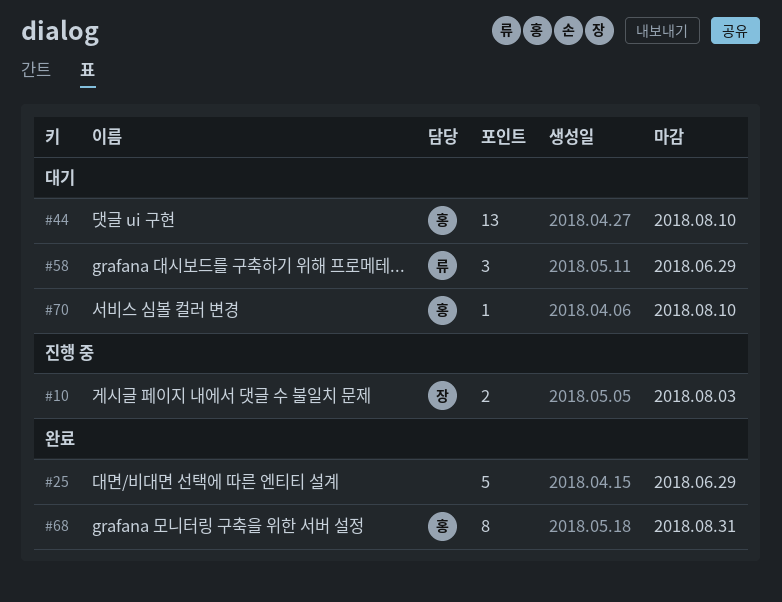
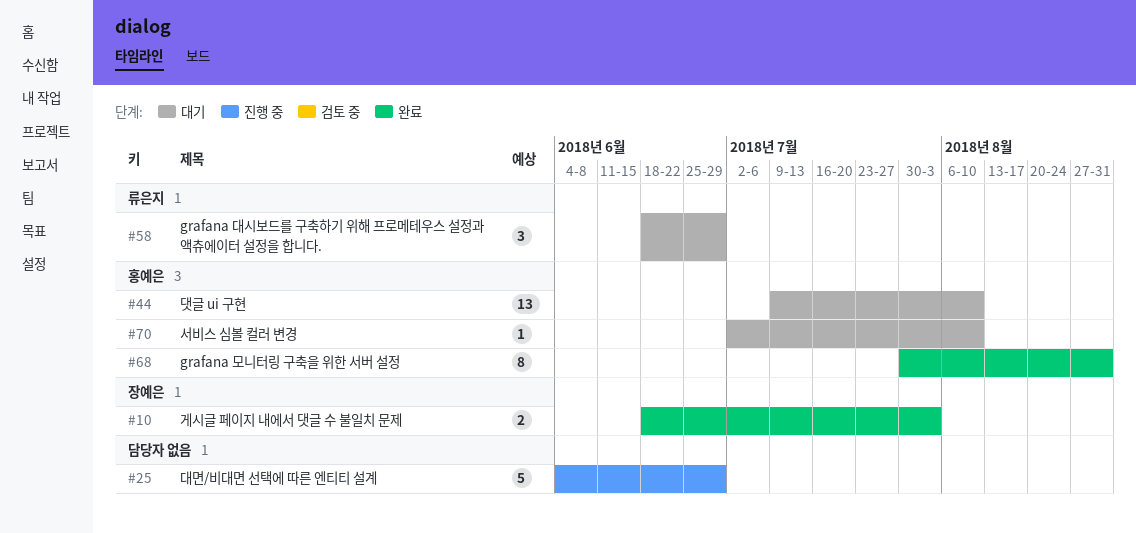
#10, status: 진행 중 -> 완료
#25, status: 완료 -> 진행 중

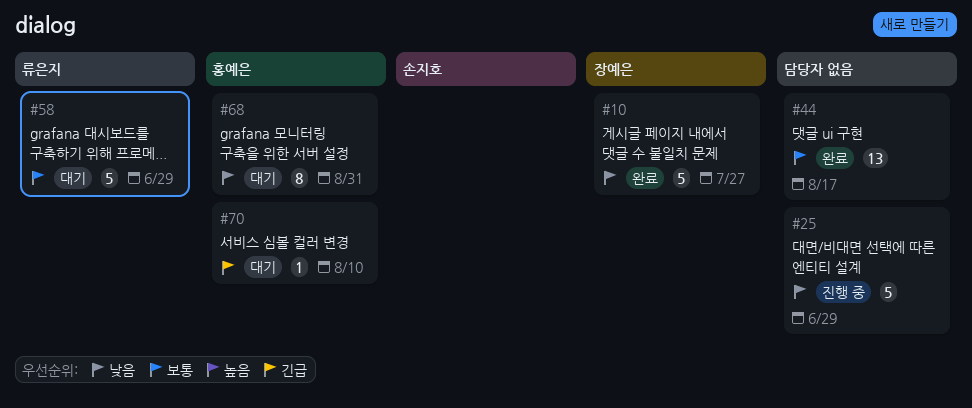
#10, estimate: 2 -> 5
#10, due: Aug 3 -> Jul 27
#44, status: 대기 -> 완료
#44, owner: 홍예은 -> none
#44, due: Aug 10 -> Aug 17
#58, estimate: 3 -> 5
#68, status: 완료 -> 대기

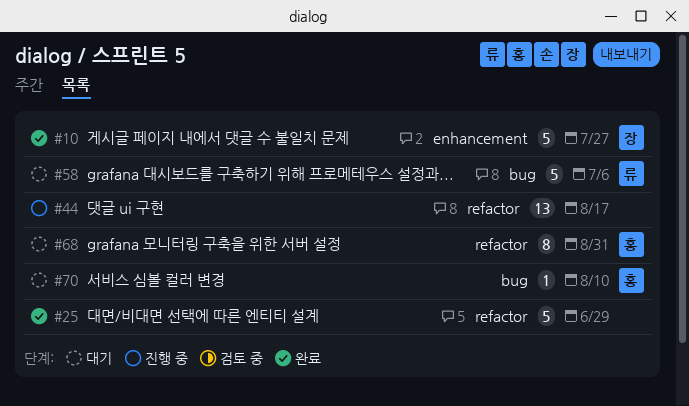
#25, status: 진행 중 -> 완료
#44, status: 완료 -> 진행 중
#58, due: Jun 29 -> Jul 6

